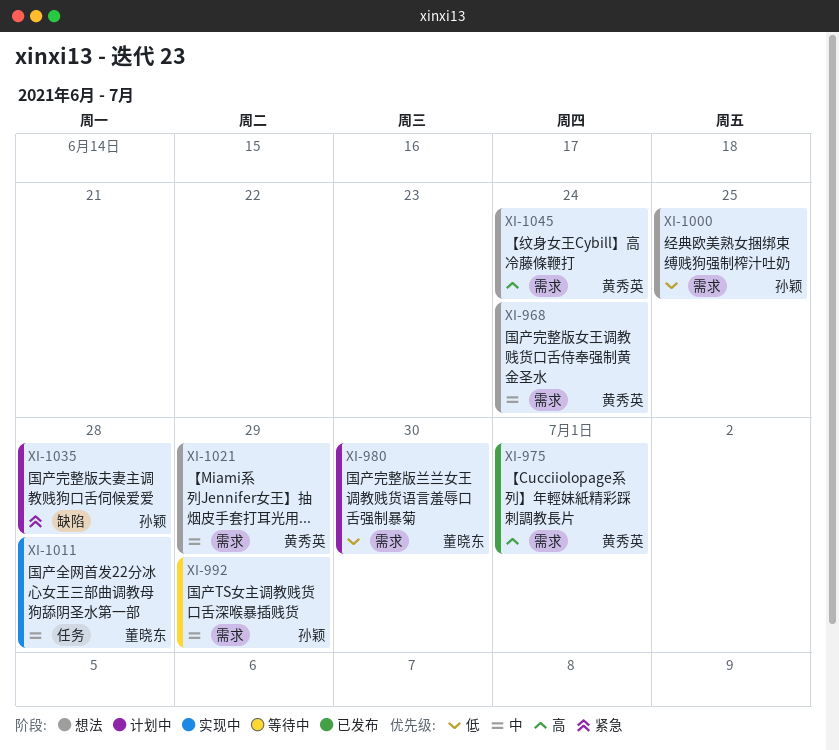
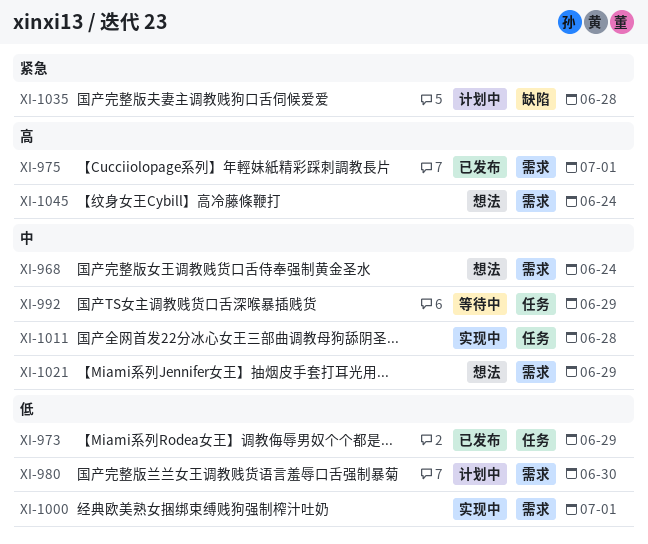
XI-973: none -> present
XI-992, label: 需求 -> 任务
XI-1000, status: 想法 -> 实现中
XI-1000, due: Jun 25 -> Jul 1

